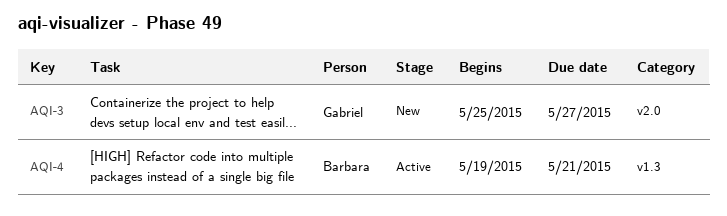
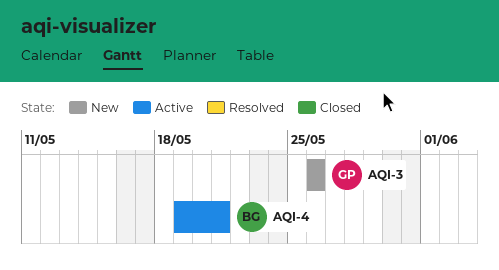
AQI-3, start: May 25 -> May 26
AQI-3, due: May 27 -> May 26

